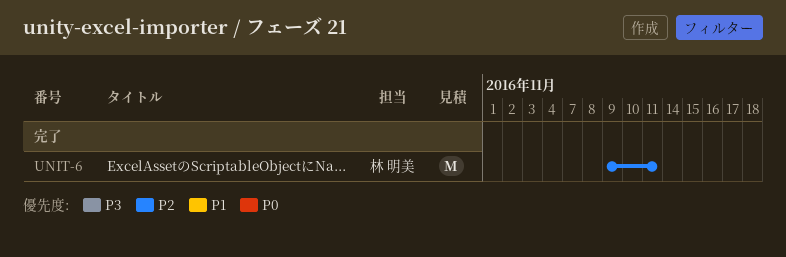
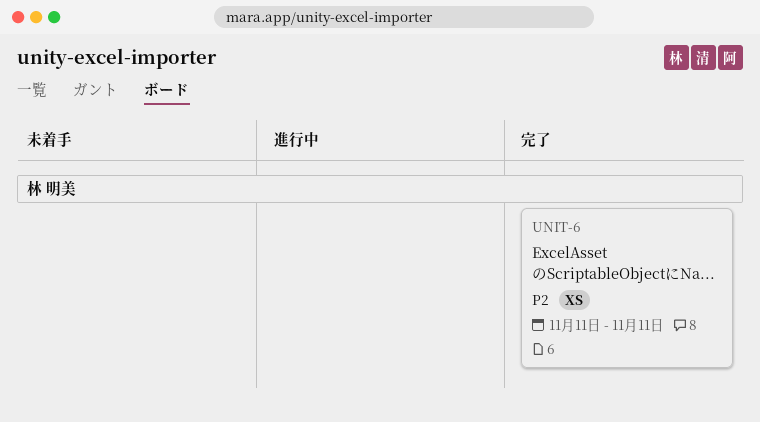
UNIT-6, estimate: M -> XS
UNIT-6, start: Nov 9 -> Nov 11

